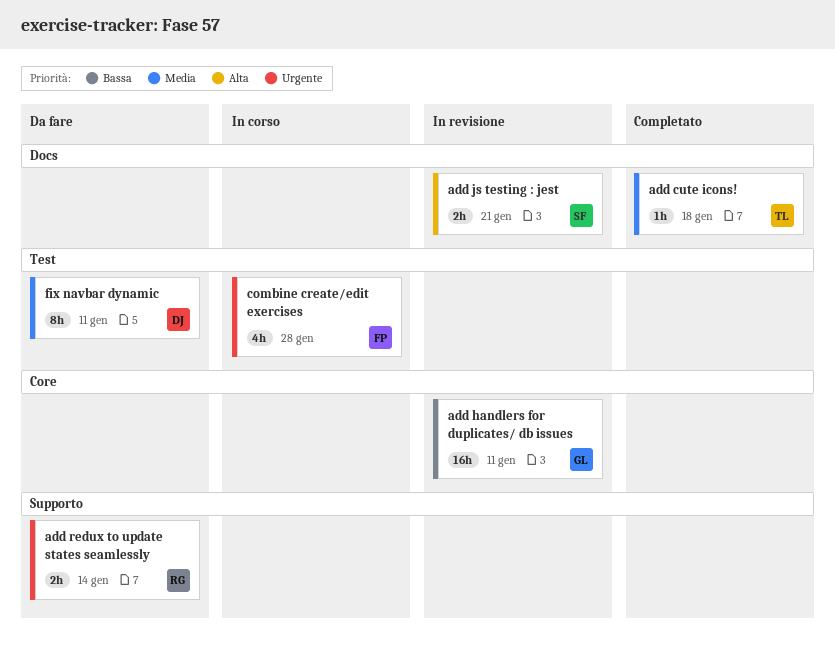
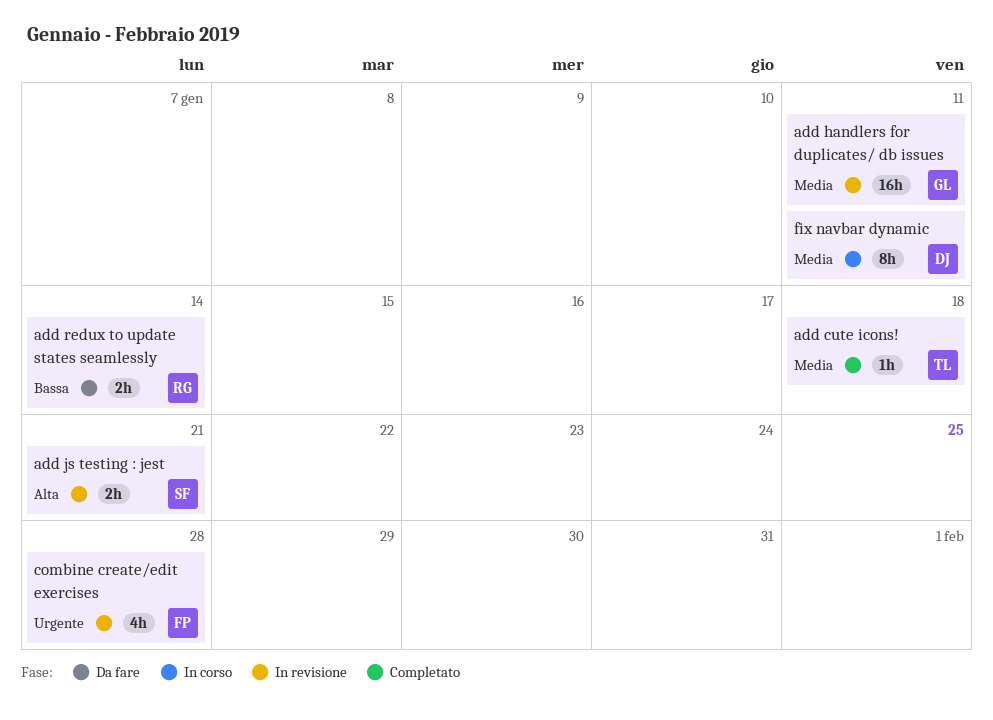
add handlers for duplicates/ db issues, priority: Bassa -> Media
add redux to update states seamlessly, priority: Urgente -> Bassa
combine create/edit exercises, status: In corso -> In revisione
fix navbar dynamic, status: Da fare -> In corso

